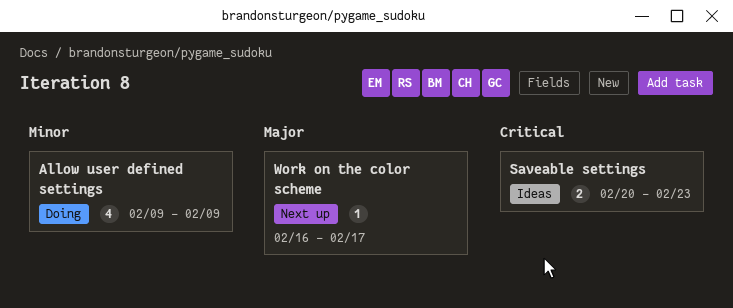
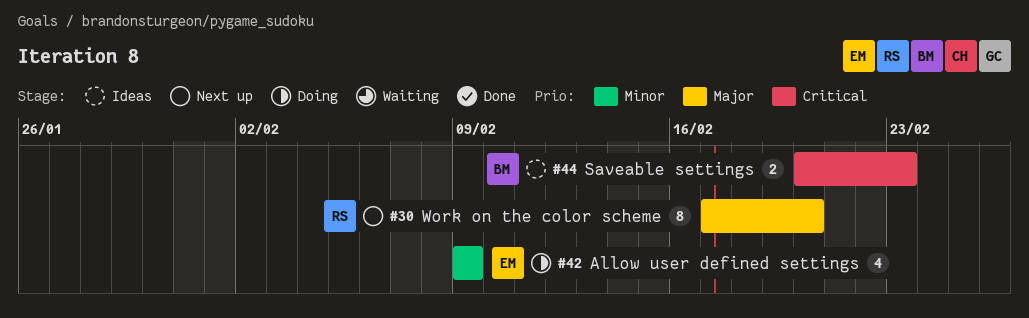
Work on the color scheme, estimate: 1 -> 8
Work on the color scheme, start: Feb 16 -> Feb 17
Work on the color scheme, due: Feb 17 -> Feb 20

